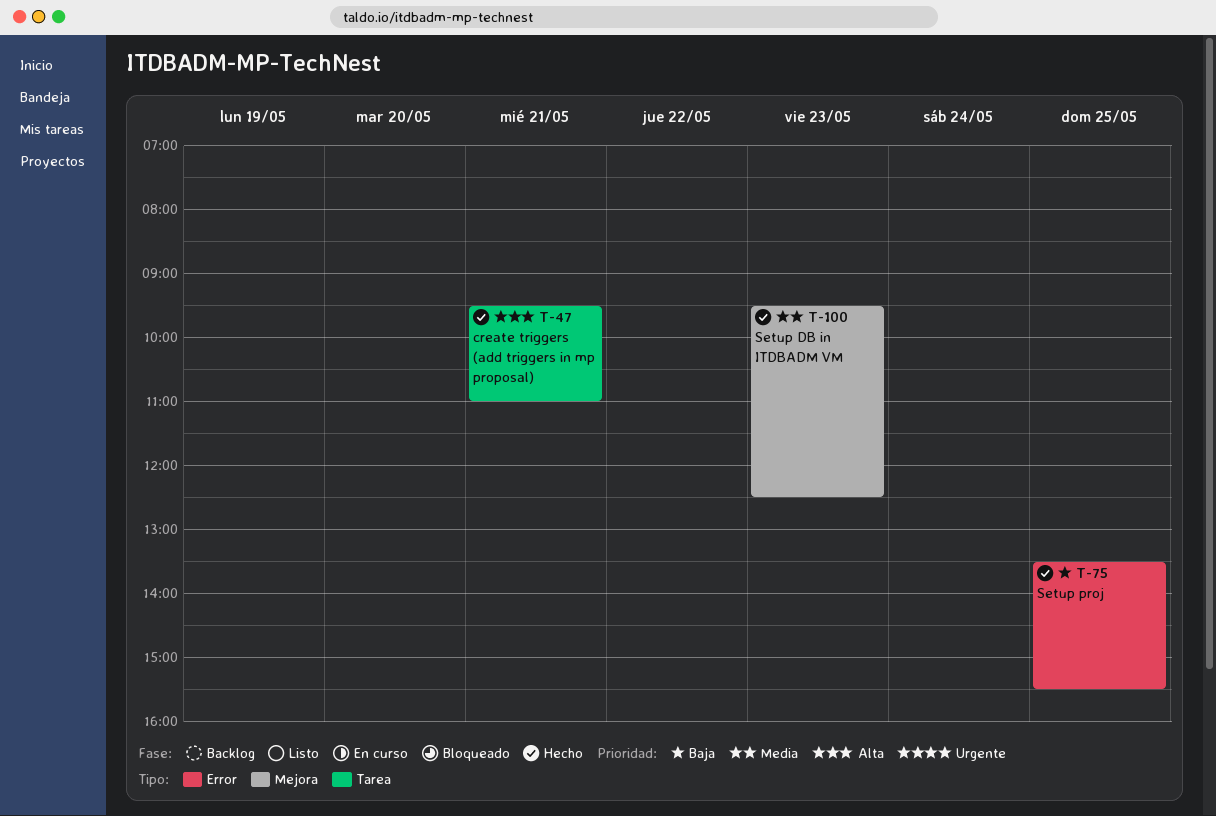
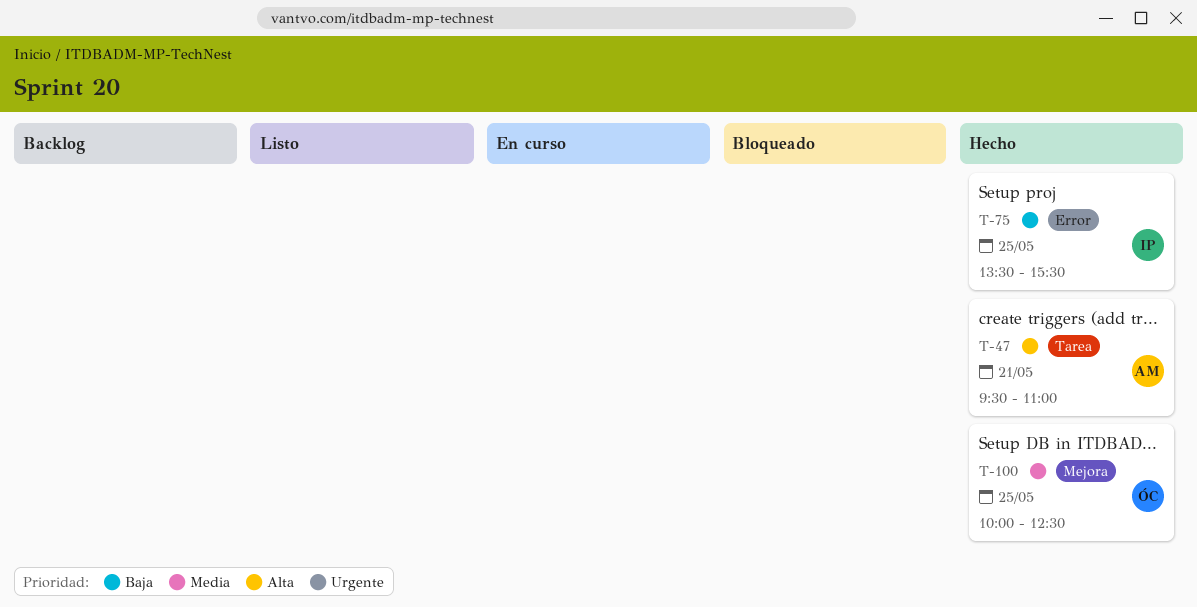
T-100, day: May 23 -> May 25
T-100, begins: 09:30 -> 10:00

